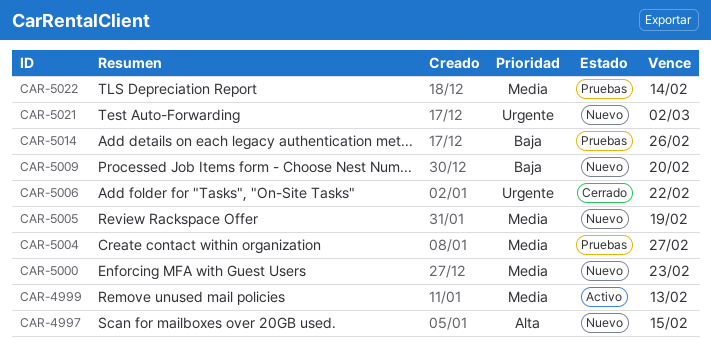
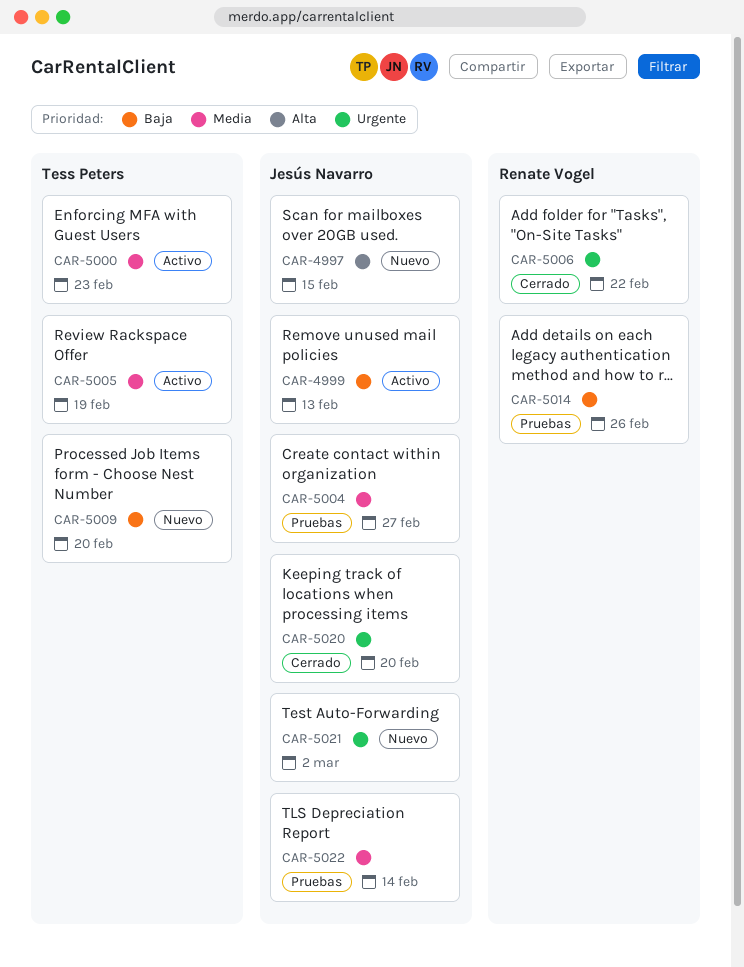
CAR-4999, priority: Media -> Baja
CAR-5000, status: Nuevo -> Activo
CAR-5005, status: Nuevo -> Activo
CAR-5020: none -> present

